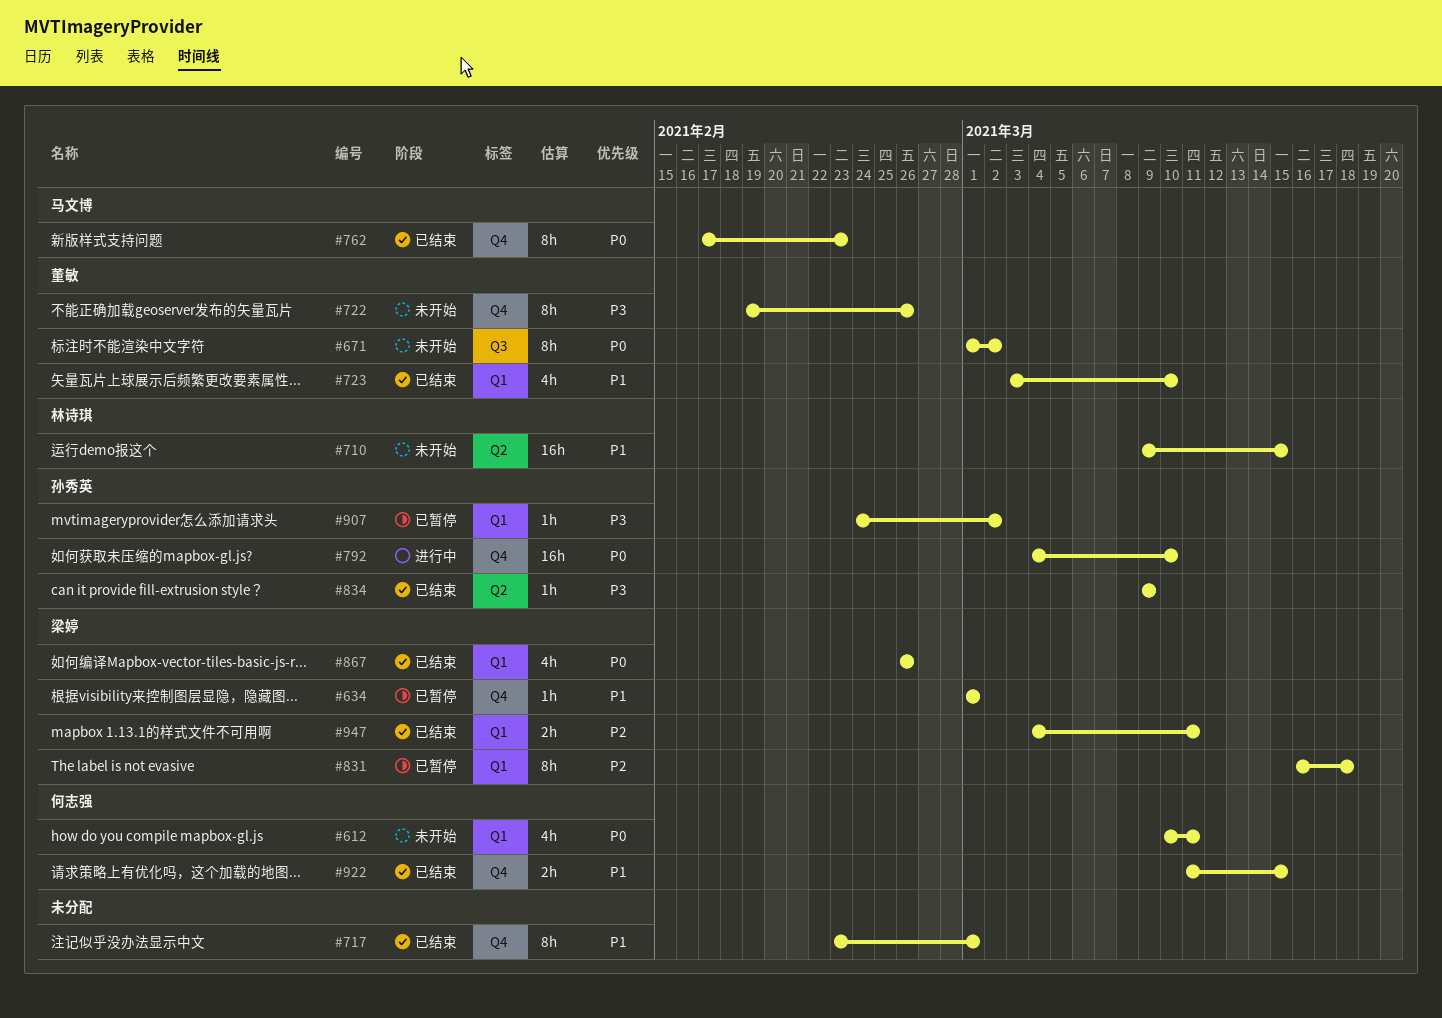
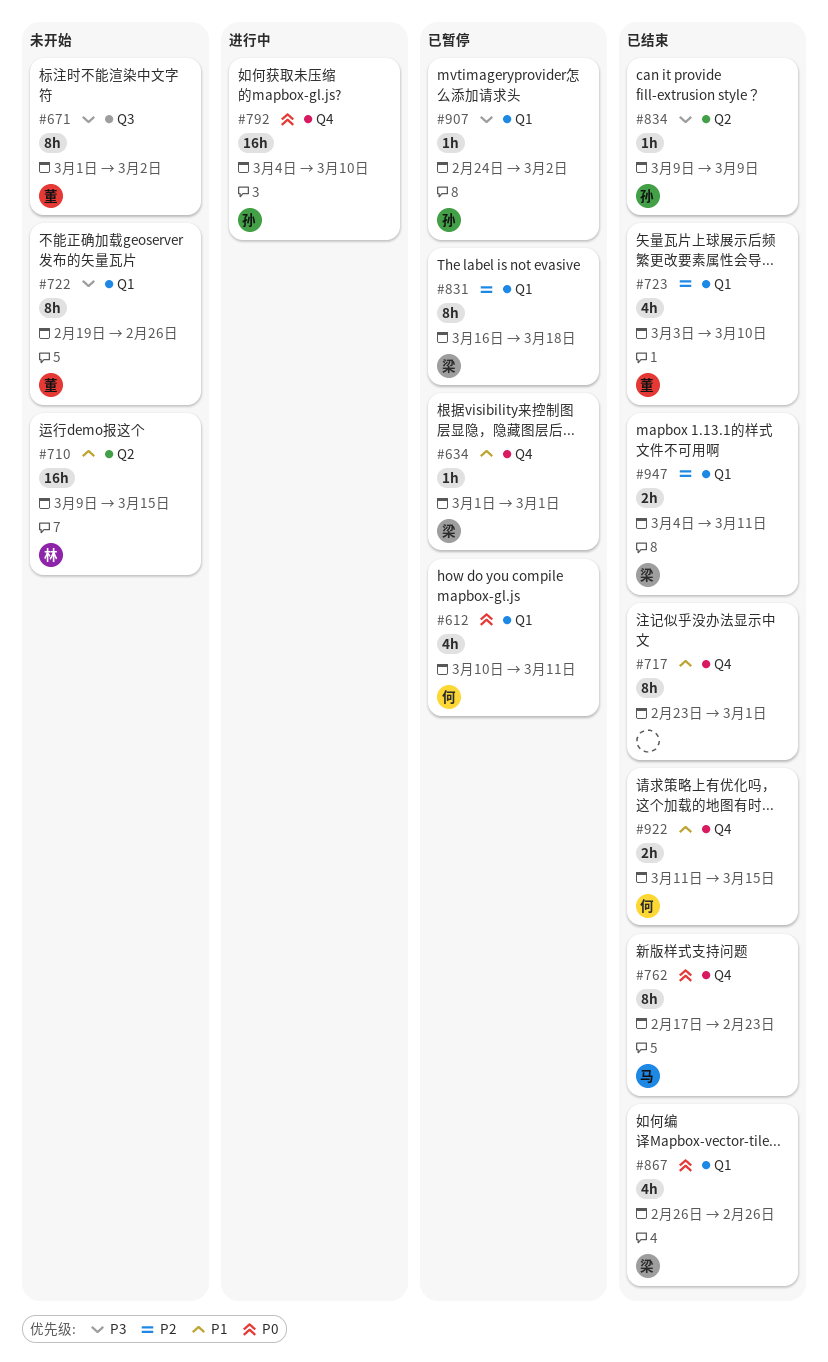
#612, status: 未开始 -> 已暂停
#671, priority: P0 -> P3
#722, label: Q4 -> Q1
#723, priority: P1 -> P2

